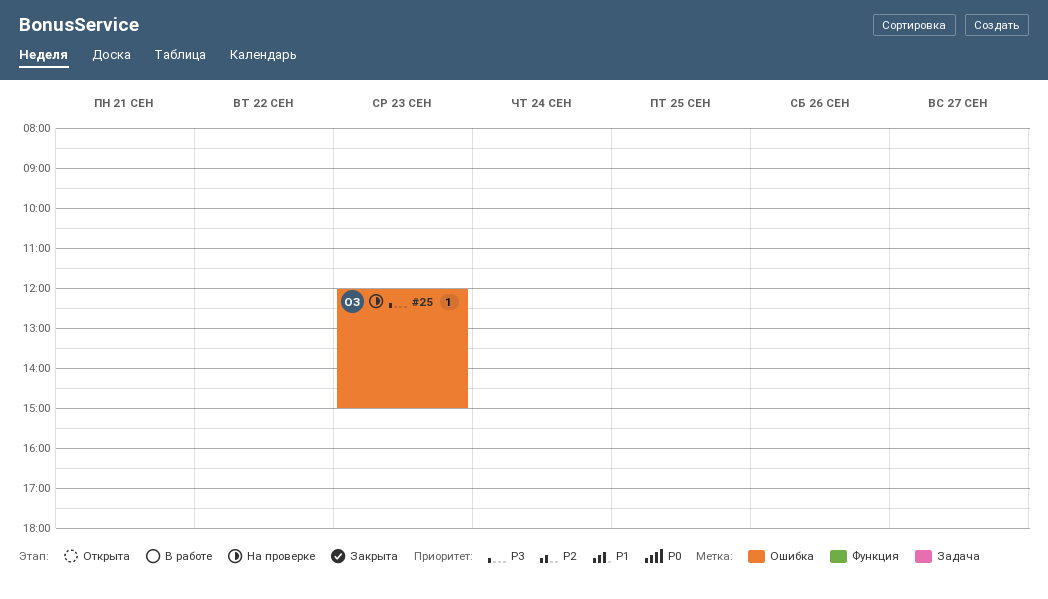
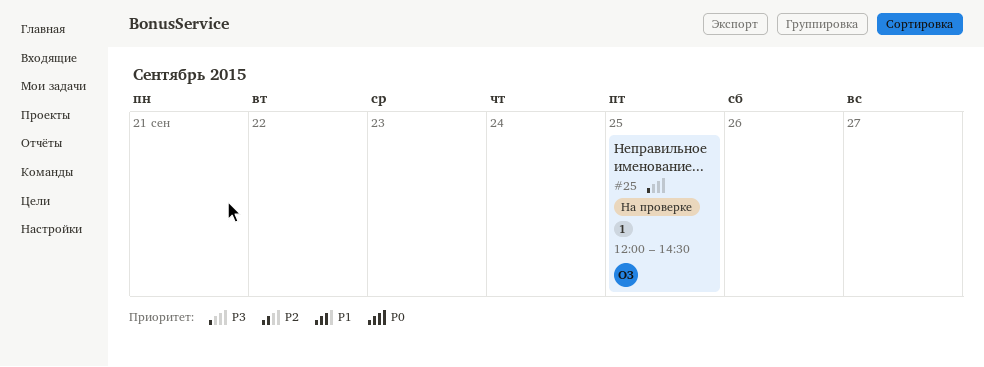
#25, day: Sep 23 -> Sep 25
#25, ends: 15:00 -> 14:30

